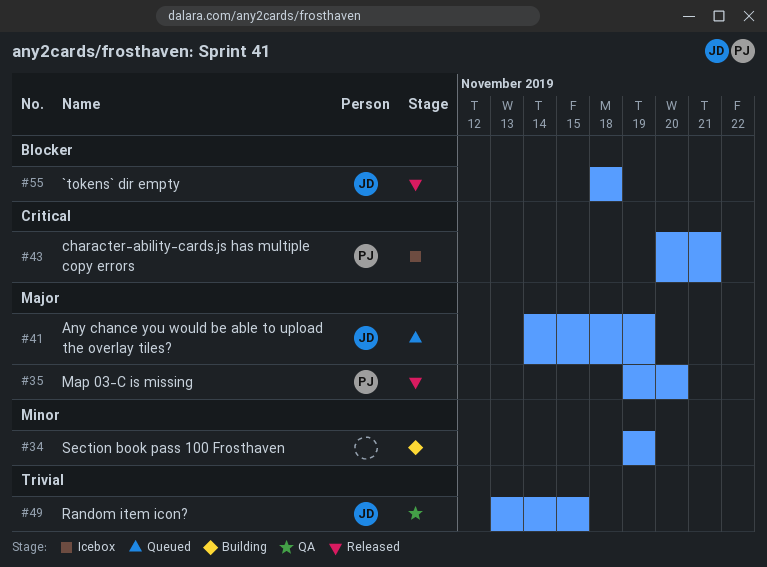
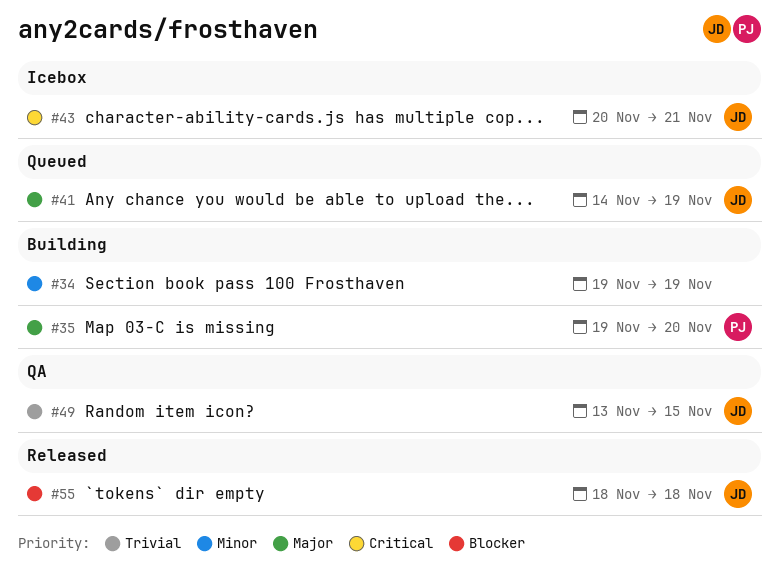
#35, status: Released -> Building
#43, owner: PJ -> JD

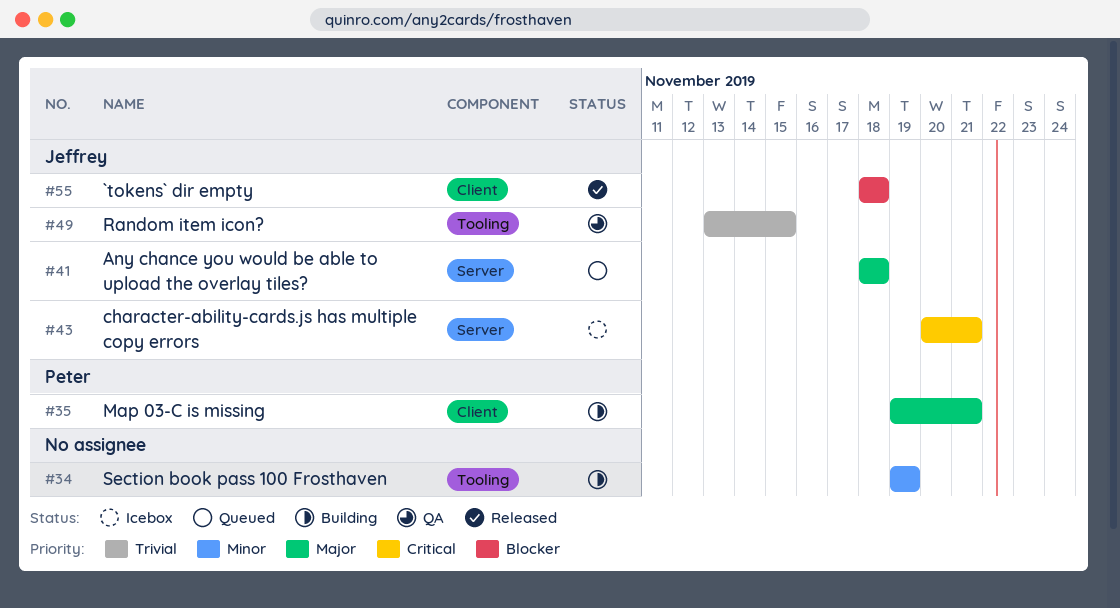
#35, due: Nov 20 -> Nov 21
#41, start: Nov 14 -> Nov 18
#41, due: Nov 19 -> Nov 18

